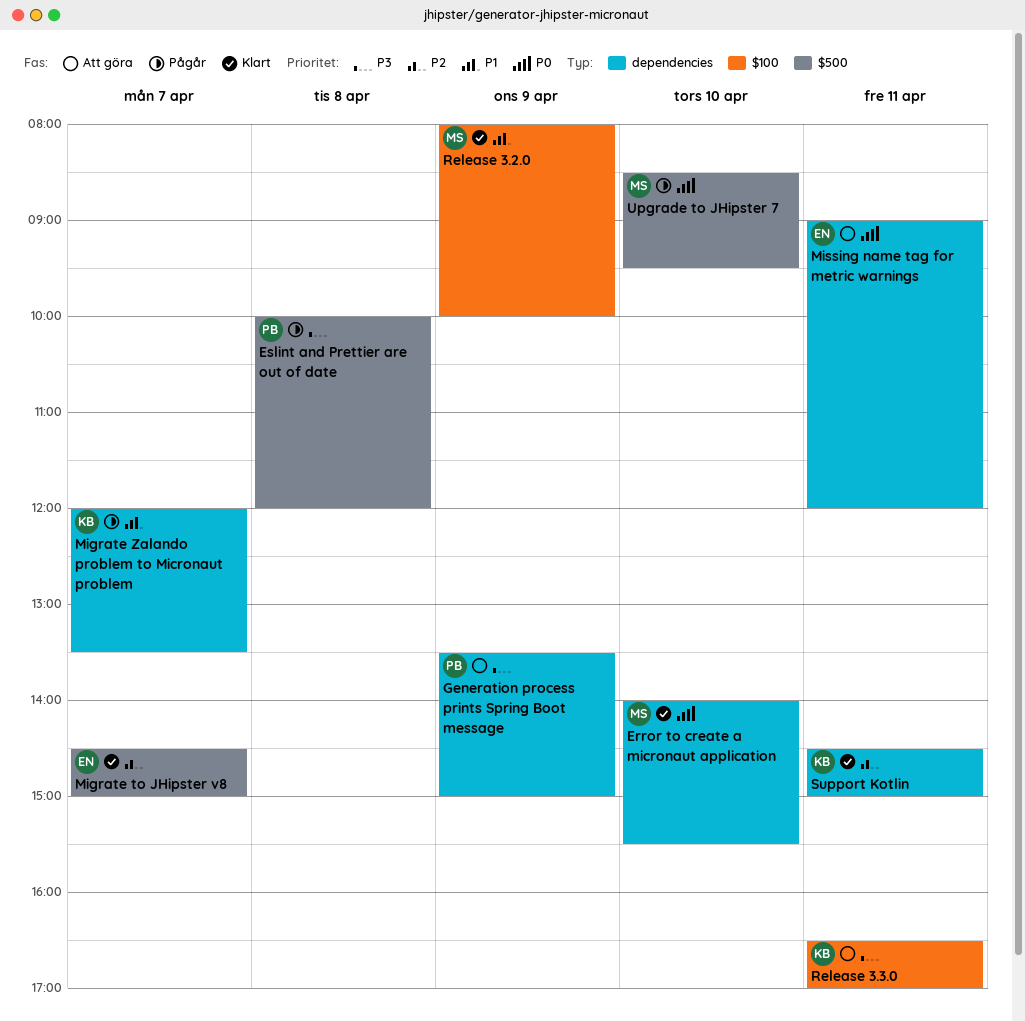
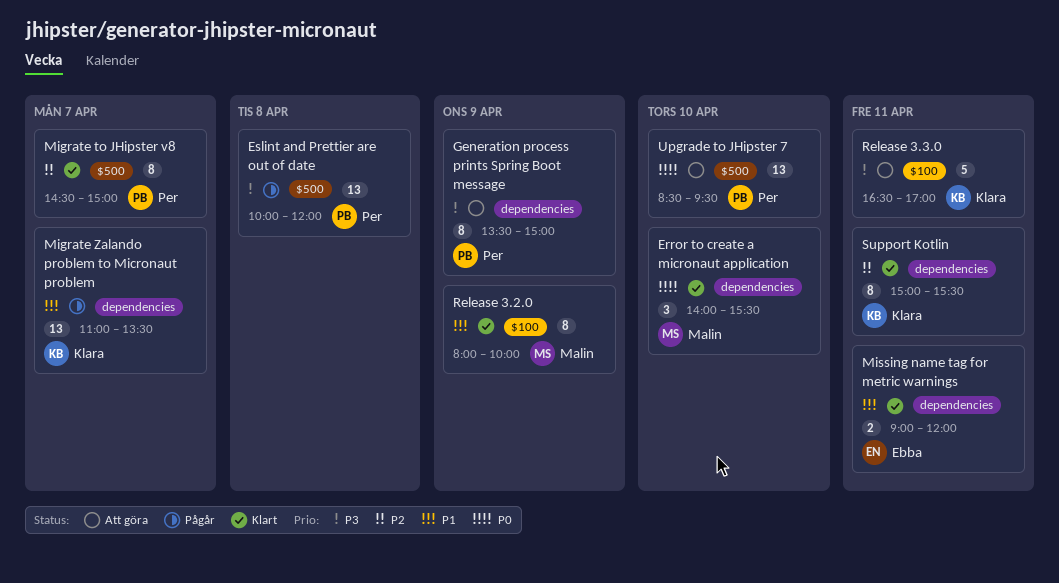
Migrate to JHipster v8, owner: Ebba -> Per
Migrate Zalando problem to Micronaut problem, begins: 12:00 -> 11:00
Missing name tag for metric warnings, status: Att göra -> Klart
Missing name tag for metric warnings, priority: P0 -> P1
Support Kotlin, begins: 14:30 -> 15:00
Support Kotlin, ends: 15:00 -> 15:30
Upgrade to JHipster 7, status: Pågår -> Att göra
Upgrade to JHipster 7, owner: Malin -> Per

